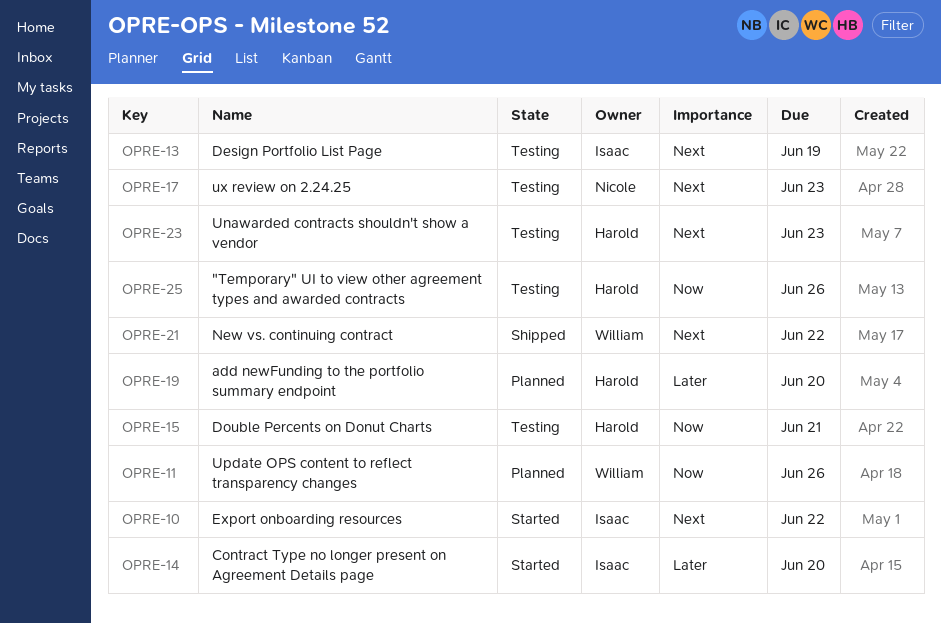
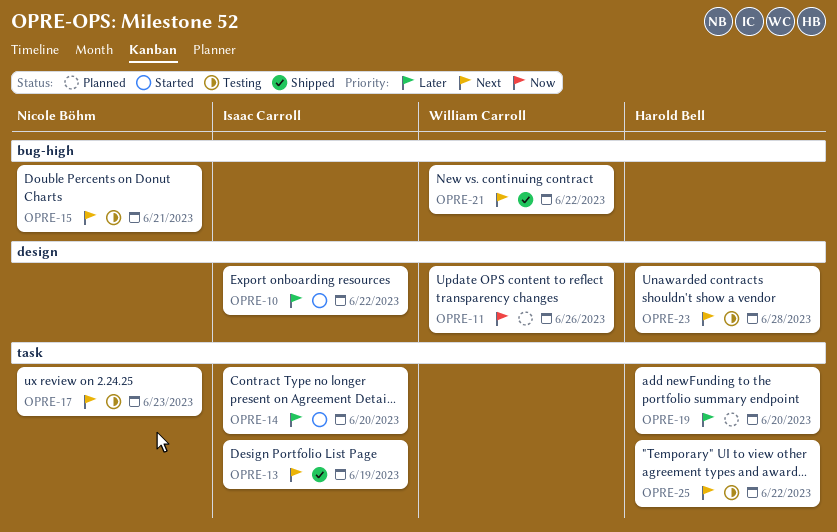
OPRE-10, priority: Next -> Later
OPRE-13, status: Testing -> Shipped
OPRE-15, owner: Harold Bell -> Nicole Böhm
OPRE-15, priority: Now -> Next
OPRE-23, due: Jun 23 -> Jun 28
OPRE-25, priority: Now -> Next
OPRE-25, due: Jun 26 -> Jun 22

